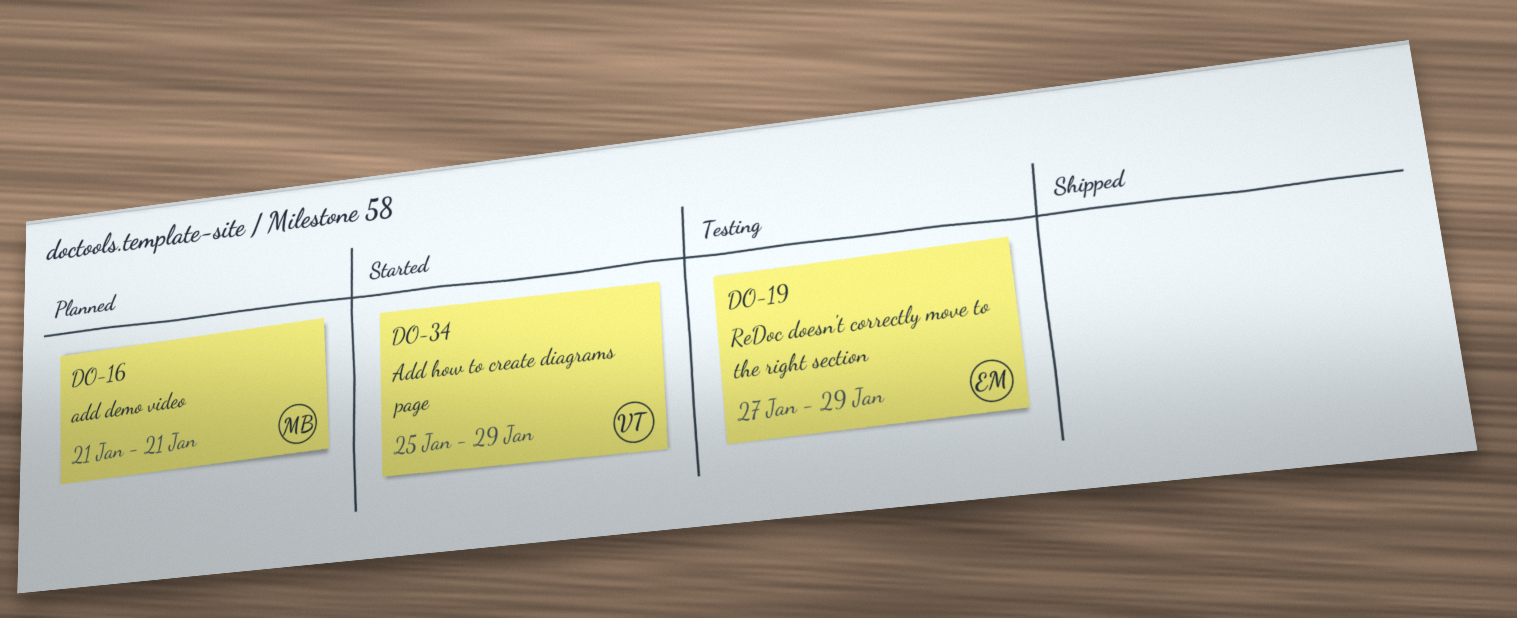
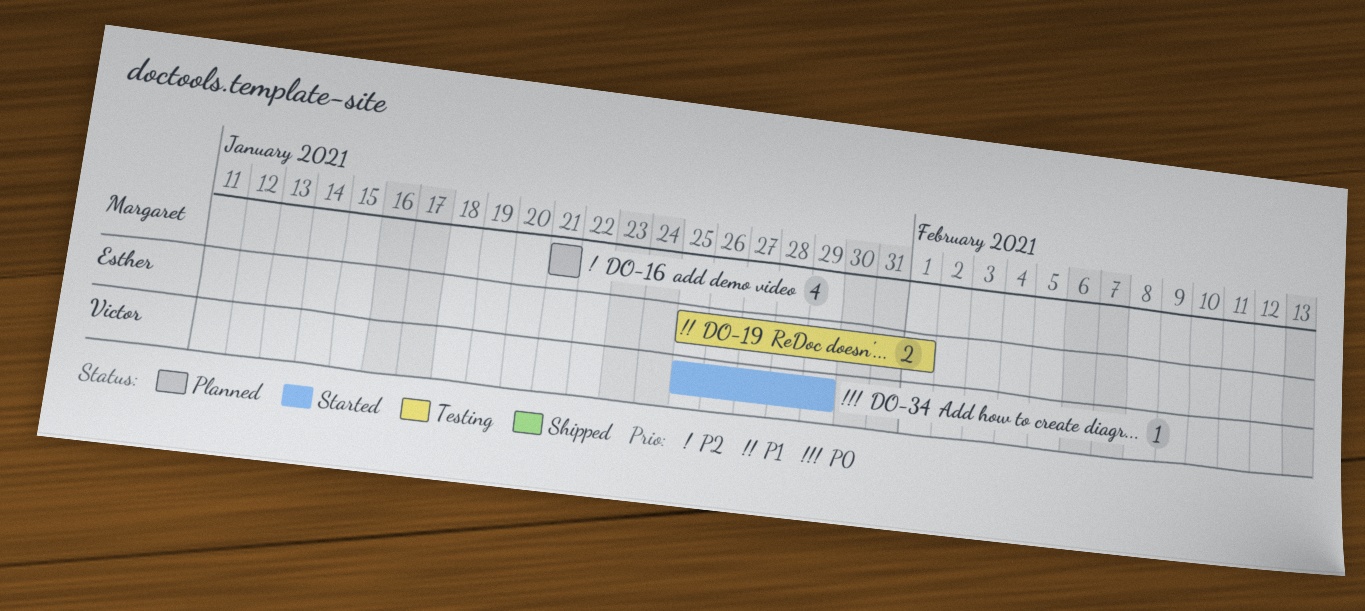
DO-19, start: Jan 27 -> Jan 25
DO-19, due: Jan 29 -> Feb 1

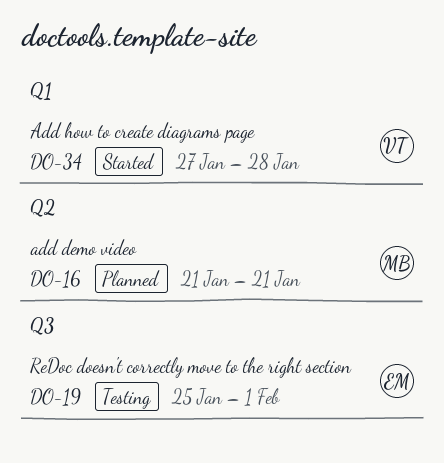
DO-34, start: Jan 25 -> Jan 27
DO-34, due: Jan 29 -> Jan 28

